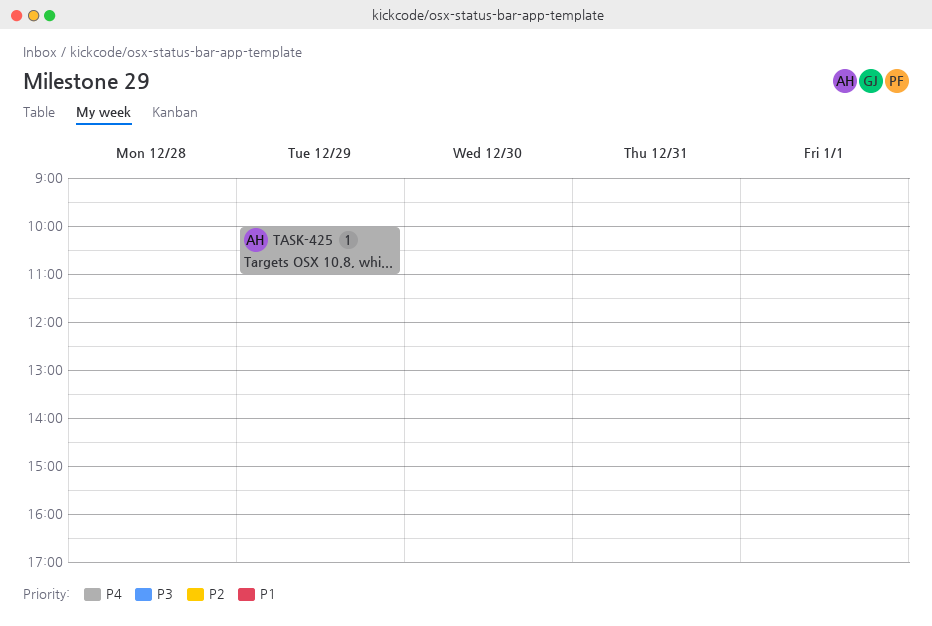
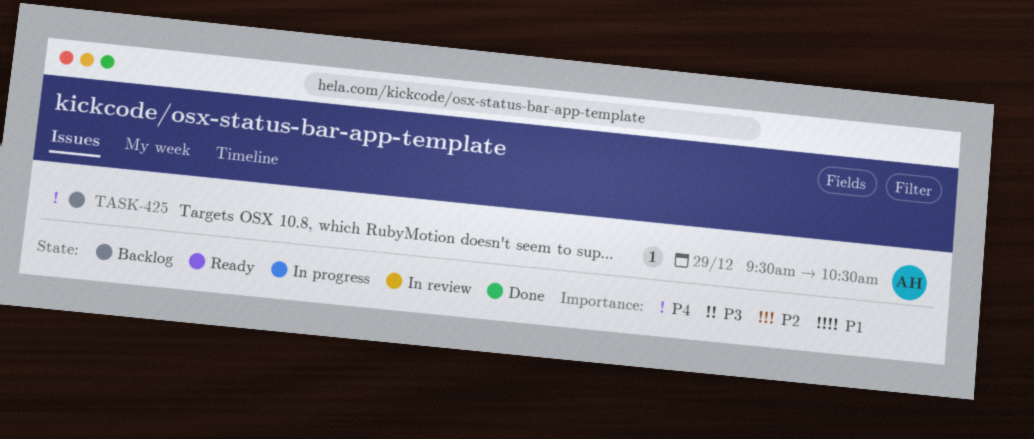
TASK-425, begins: 10:00 -> 09:30
TASK-425, ends: 11:00 -> 10:30

